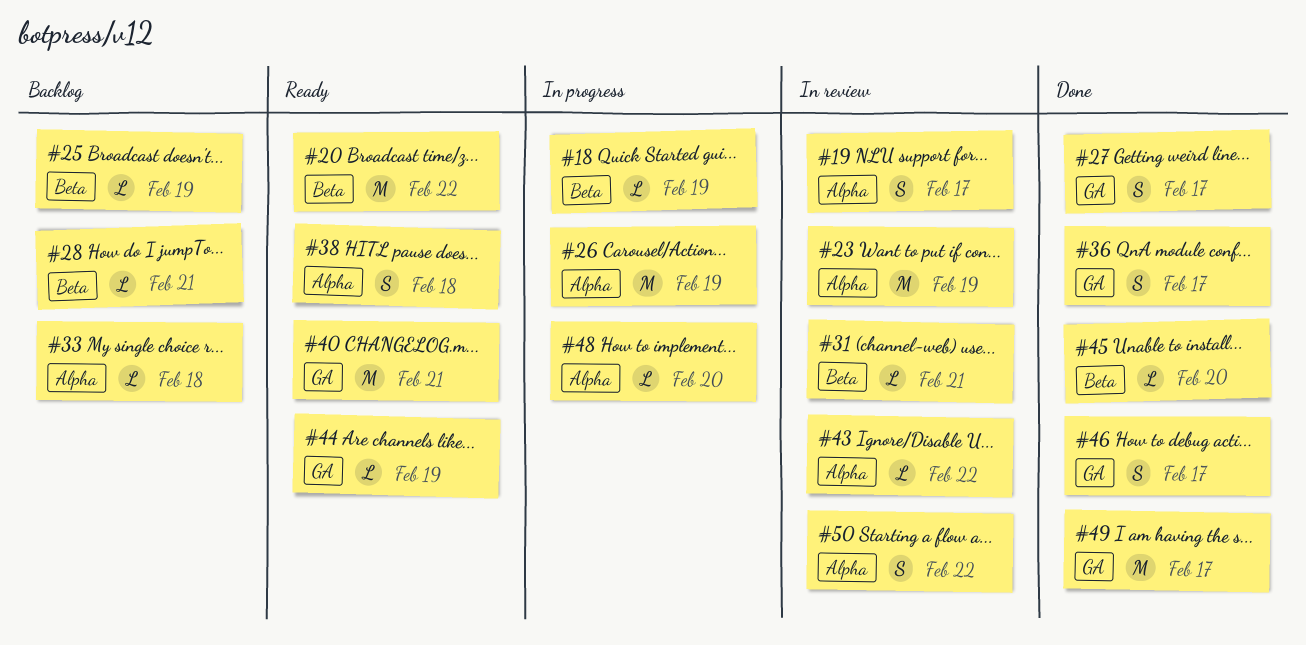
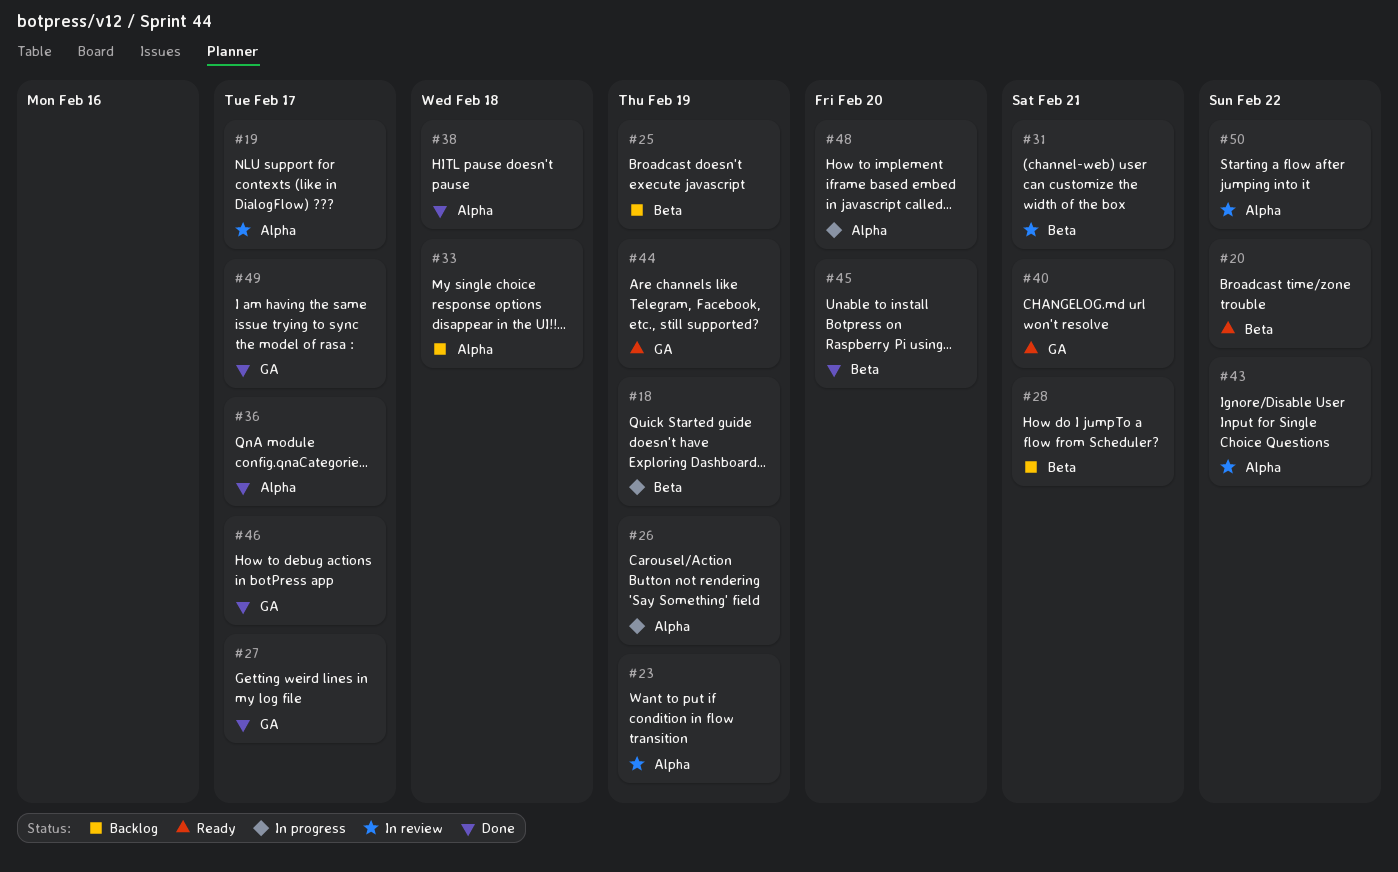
#36, label: GA -> Alpha
#38, status: Ready -> Done

